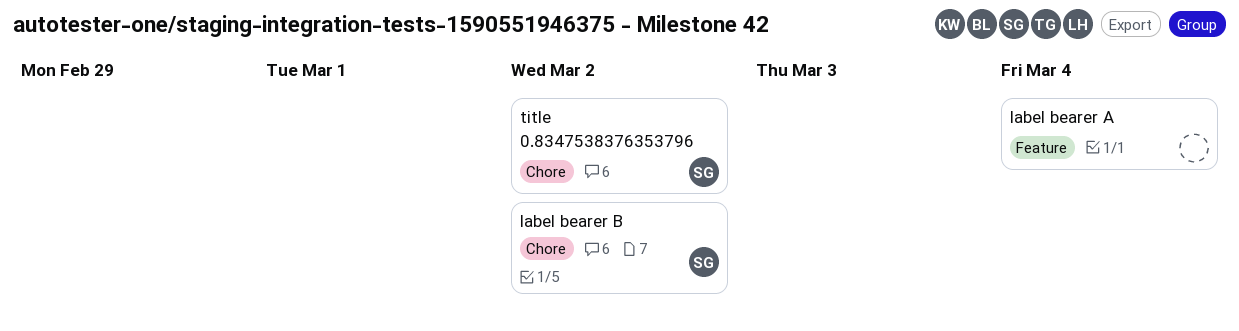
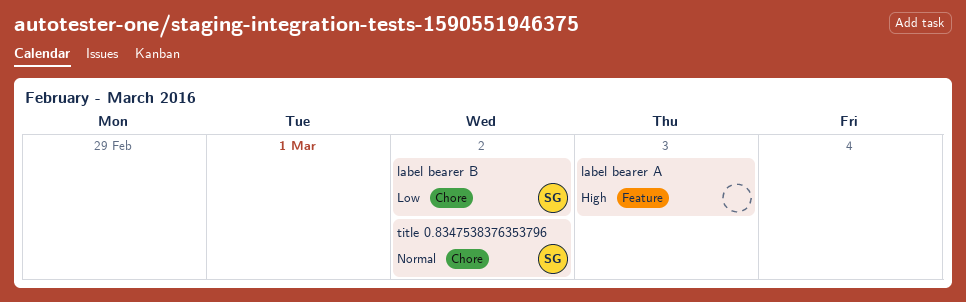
label bearer A, due: Mar 4 -> Mar 3

